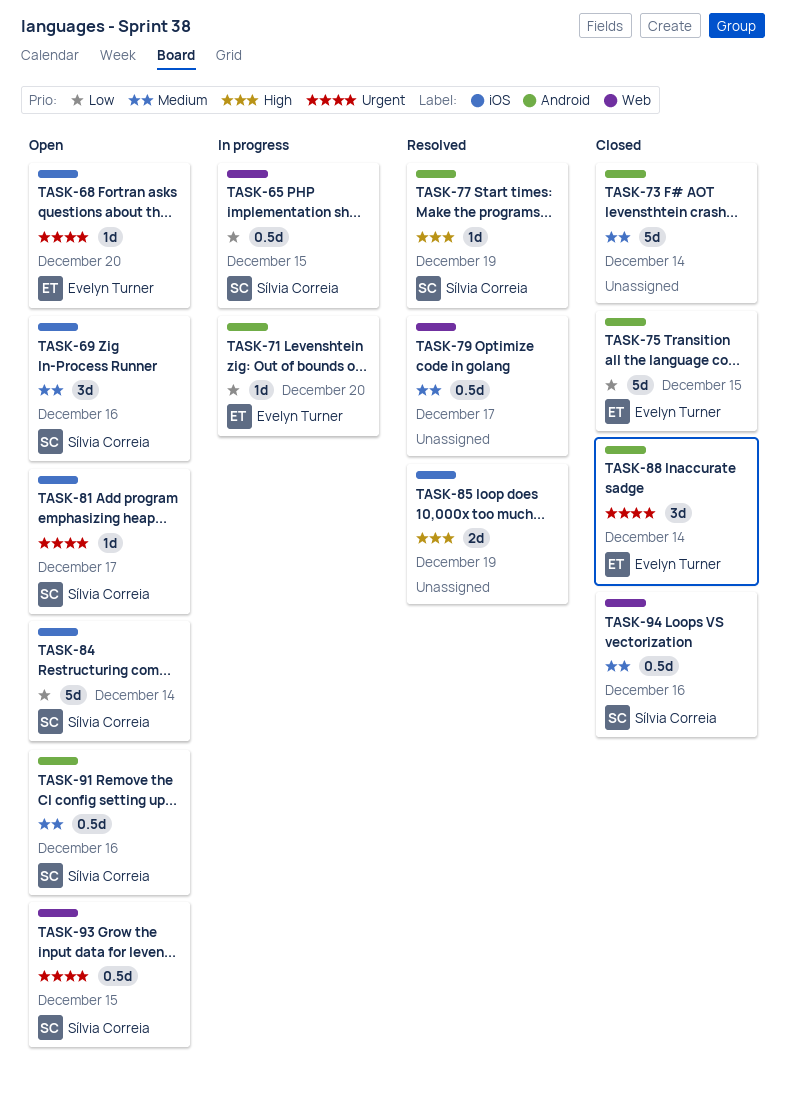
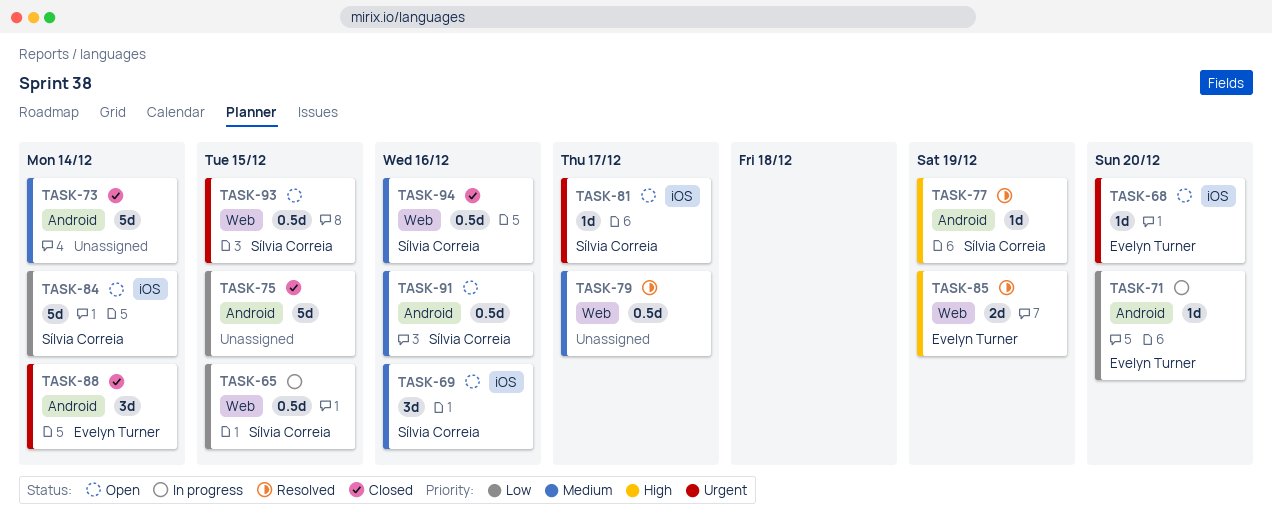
TASK-75, owner: Evelyn Turner -> none
TASK-85, owner: none -> Evelyn Turner
TASK-85, label: iOS -> Web

